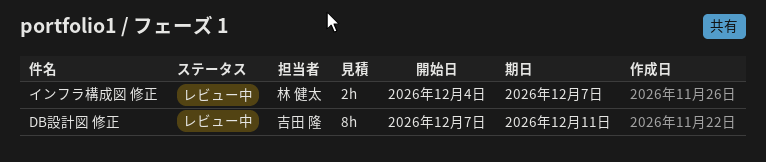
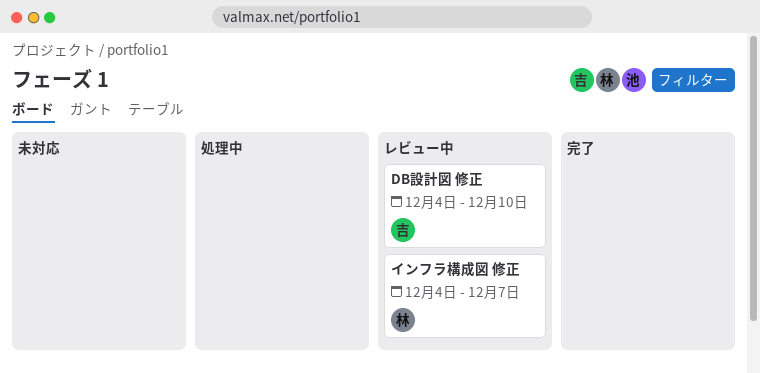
DB設計図 修正, start: Dec 7 -> Dec 4
DB設計図 修正, due: Dec 11 -> Dec 10

